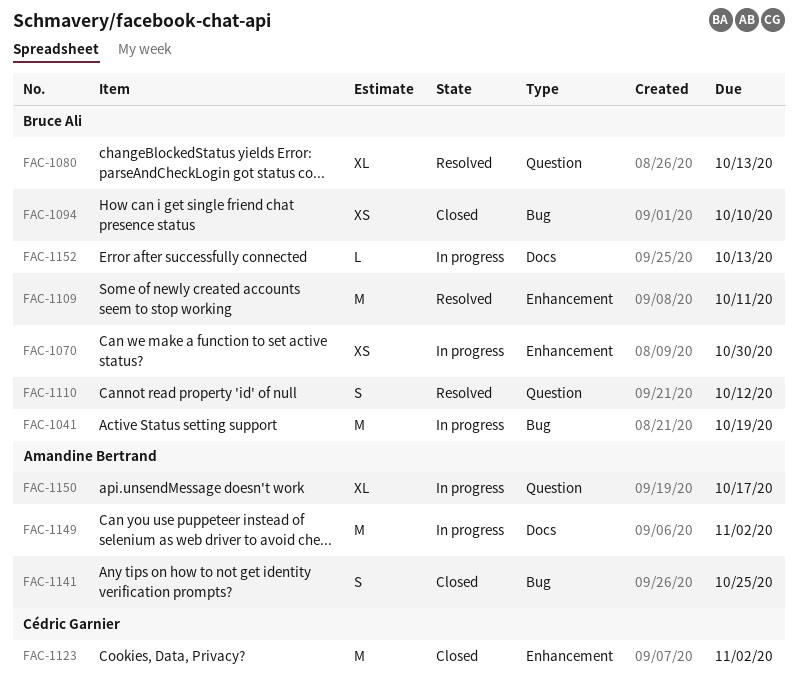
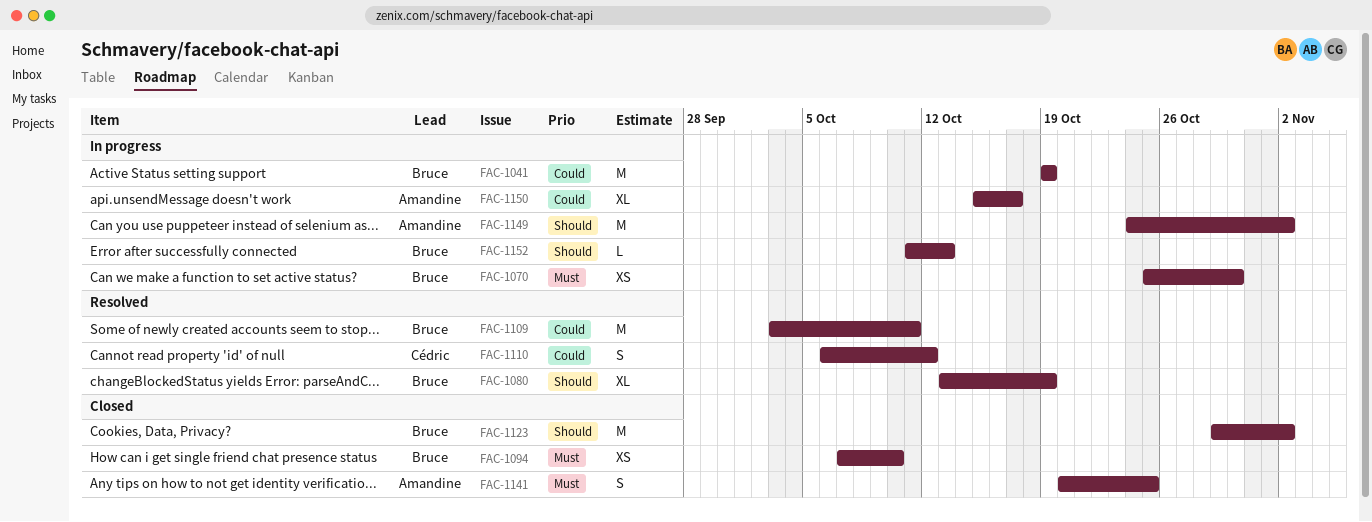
FAC-1080, due: Oct 13 -> Oct 19
FAC-1110, owner: Bruce Ali -> Cédric Garnier
FAC-1123, owner: Cédric Garnier -> Bruce Ali

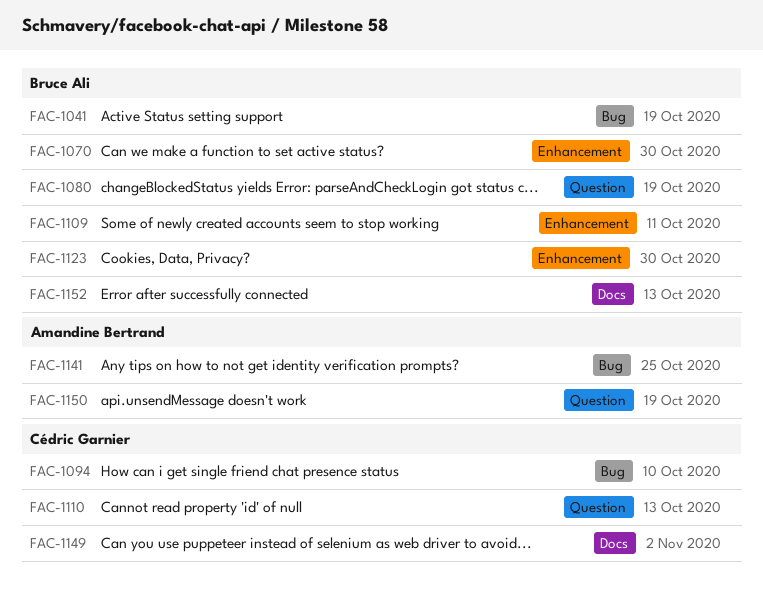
FAC-1094, owner: Bruce Ali -> Cédric Garnier
FAC-1110, due: Oct 12 -> Oct 13
FAC-1123, due: Nov 2 -> Oct 30
FAC-1149, owner: Amandine Bertrand -> Cédric Garnier
FAC-1150, due: Oct 17 -> Oct 19

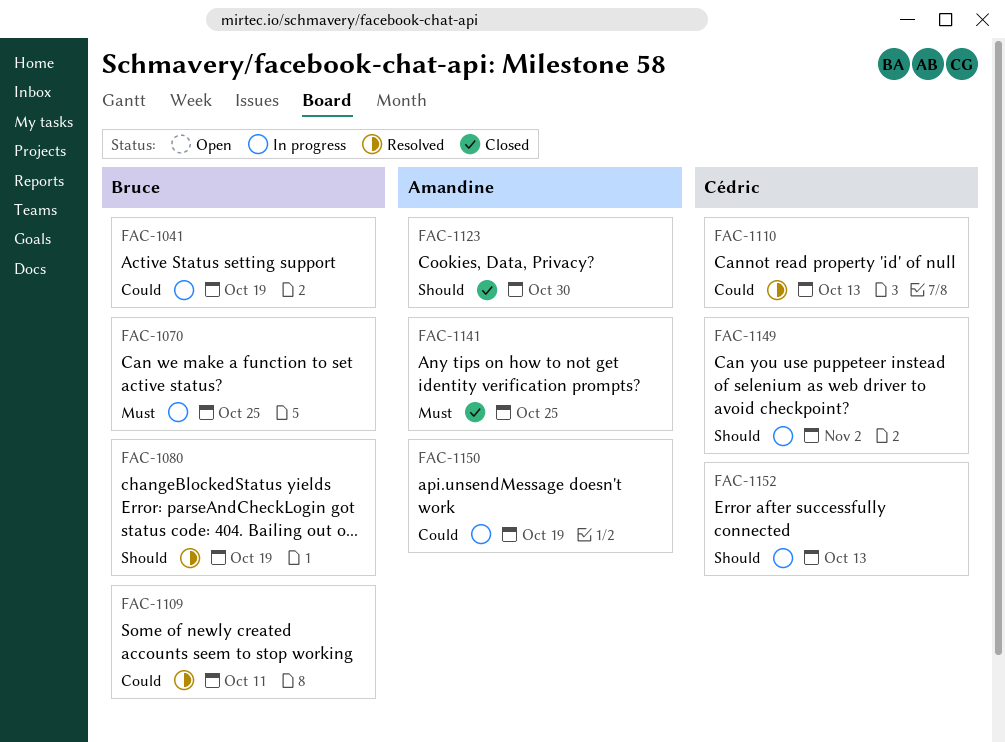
FAC-1070, due: Oct 30 -> Oct 25
FAC-1094: present -> none
FAC-1123, owner: Bruce Ali -> Amandine Bertrand
FAC-1152, owner: Bruce Ali -> Cédric Garnier

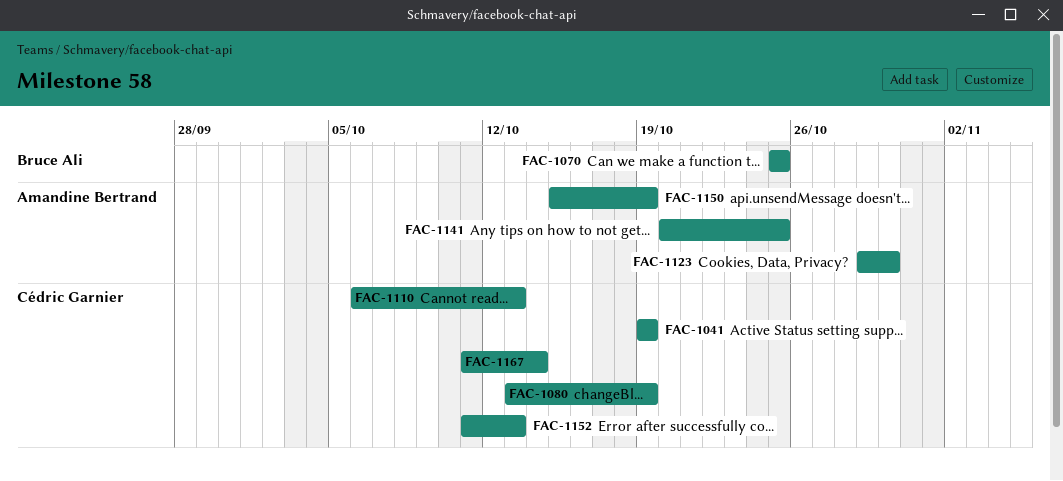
FAC-1041, owner: Bruce Ali -> Cédric Garnier
FAC-1080, owner: Bruce Ali -> Cédric Garnier
FAC-1109: present -> none
FAC-1149: present -> none
FAC-1167: none -> present

